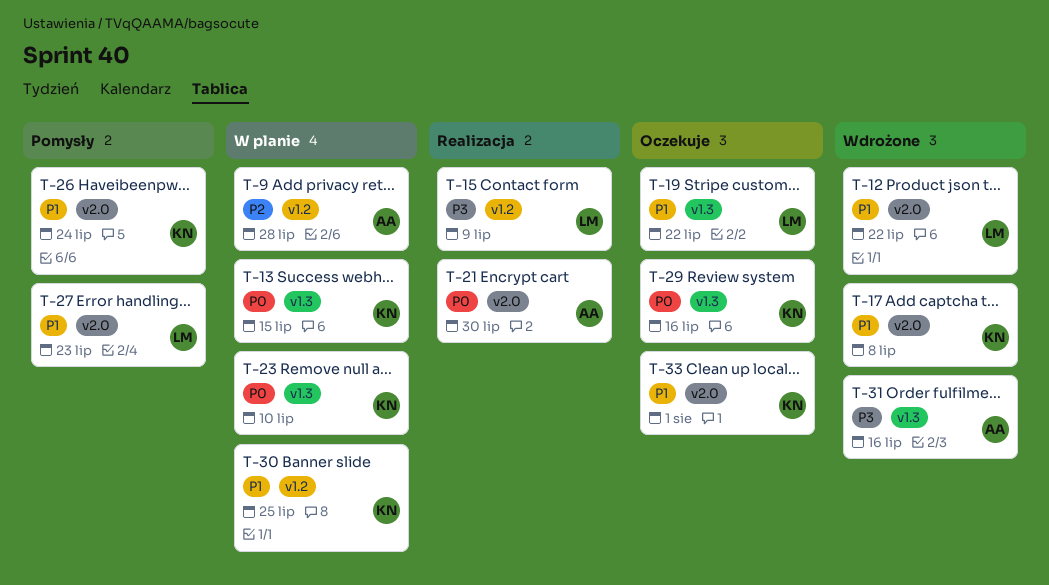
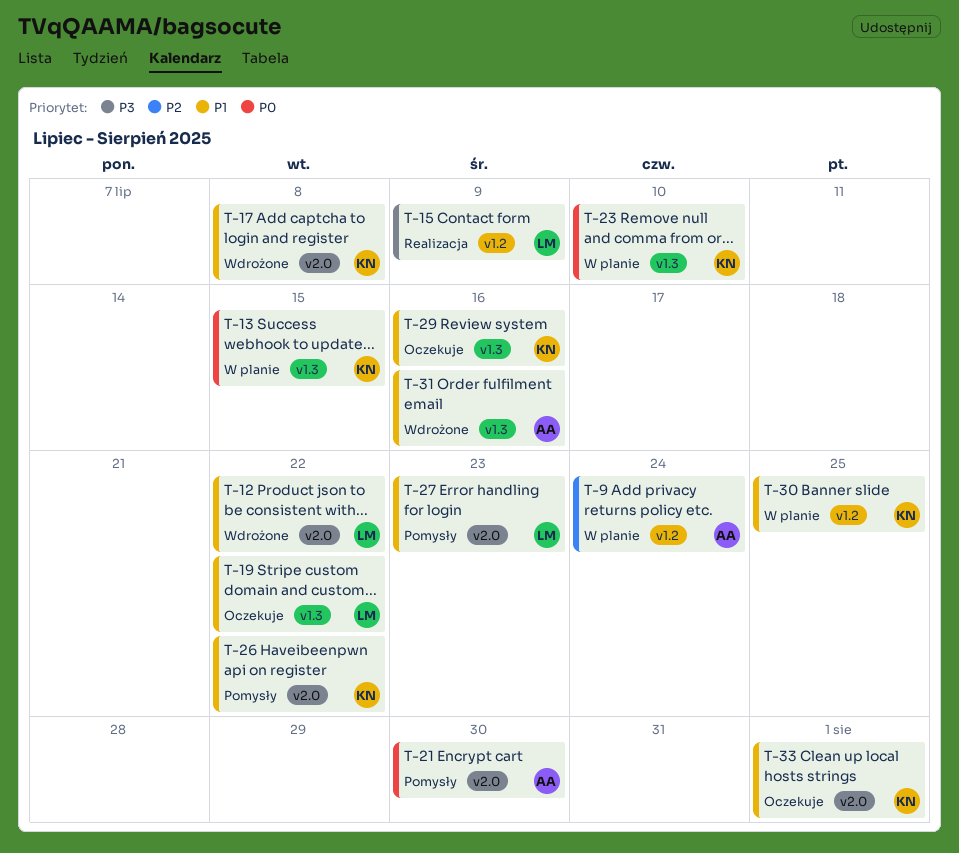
T-9, due: Jul 28 -> Jul 24
T-21, status: Realizacja -> Pomysły
T-26, due: Jul 24 -> Jul 22
T-29, priority: P0 -> P1
T-31, priority: P3 -> P1

